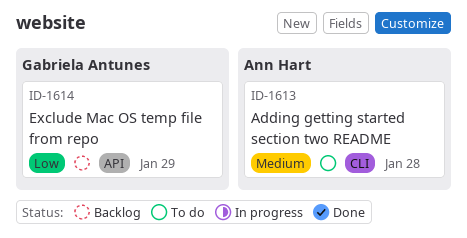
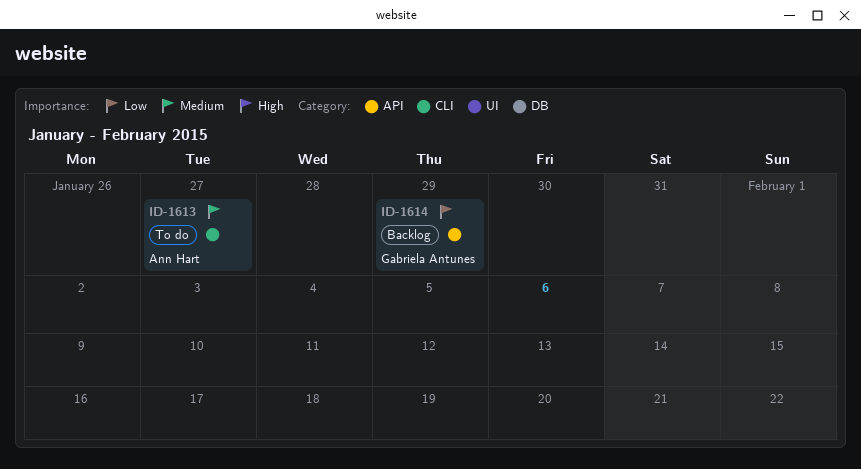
ID-1613, due: Jan 28 -> Jan 27

